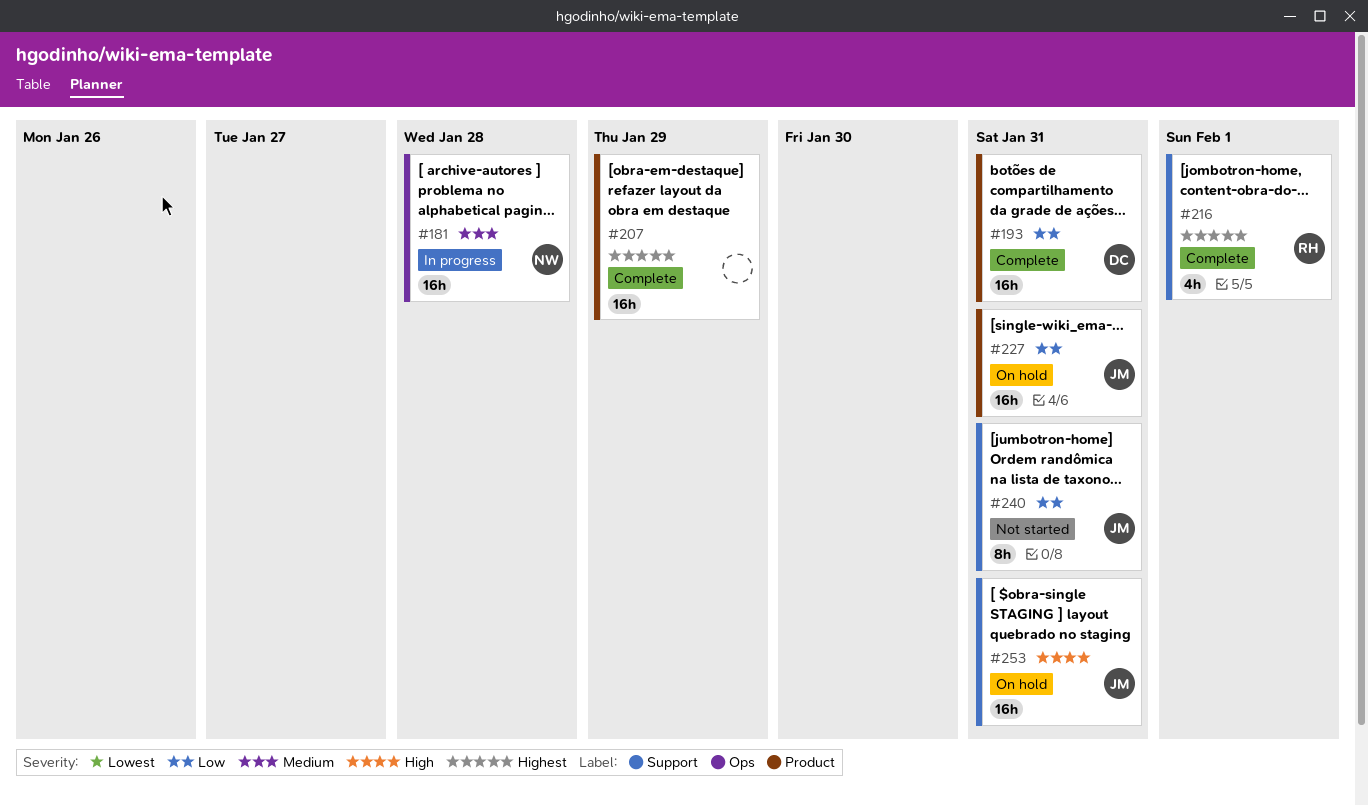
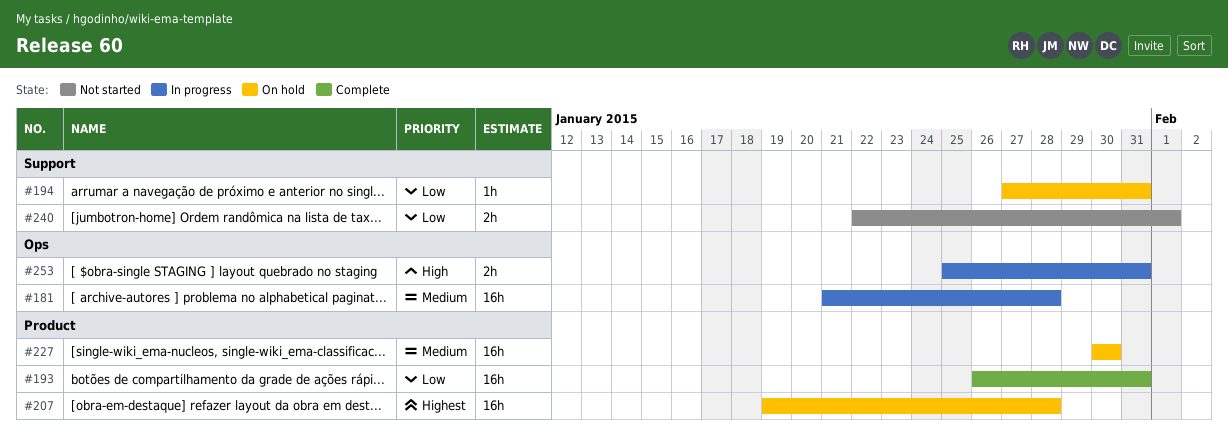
#194: none -> present
#207, status: Complete -> On hold
#207, due: Jan 29 -> Jan 28
#216: present -> none
#227, priority: Low -> Medium
#227, due: Jan 31 -> Jan 30
#240, estimate: 8h -> 2h
#240, due: Jan 31 -> Feb 1
#253, status: On hold -> In progress
#253, label: Support -> Ops
#253, estimate: 16h -> 2h

